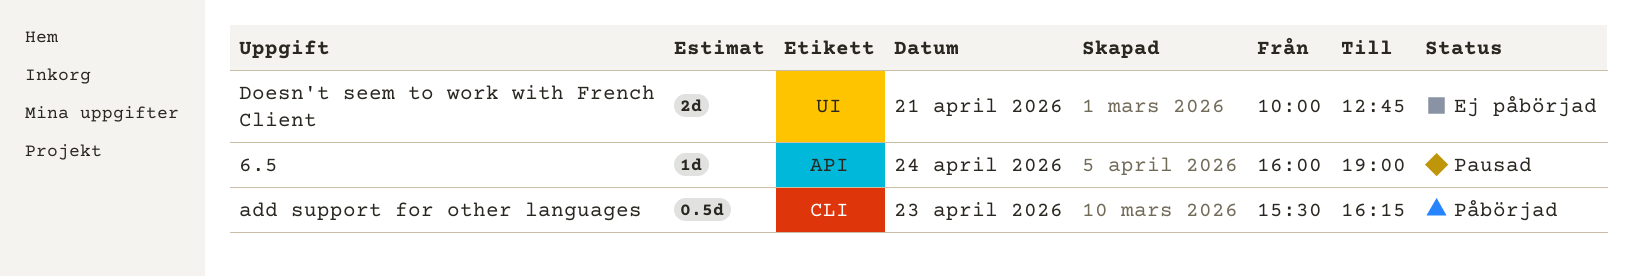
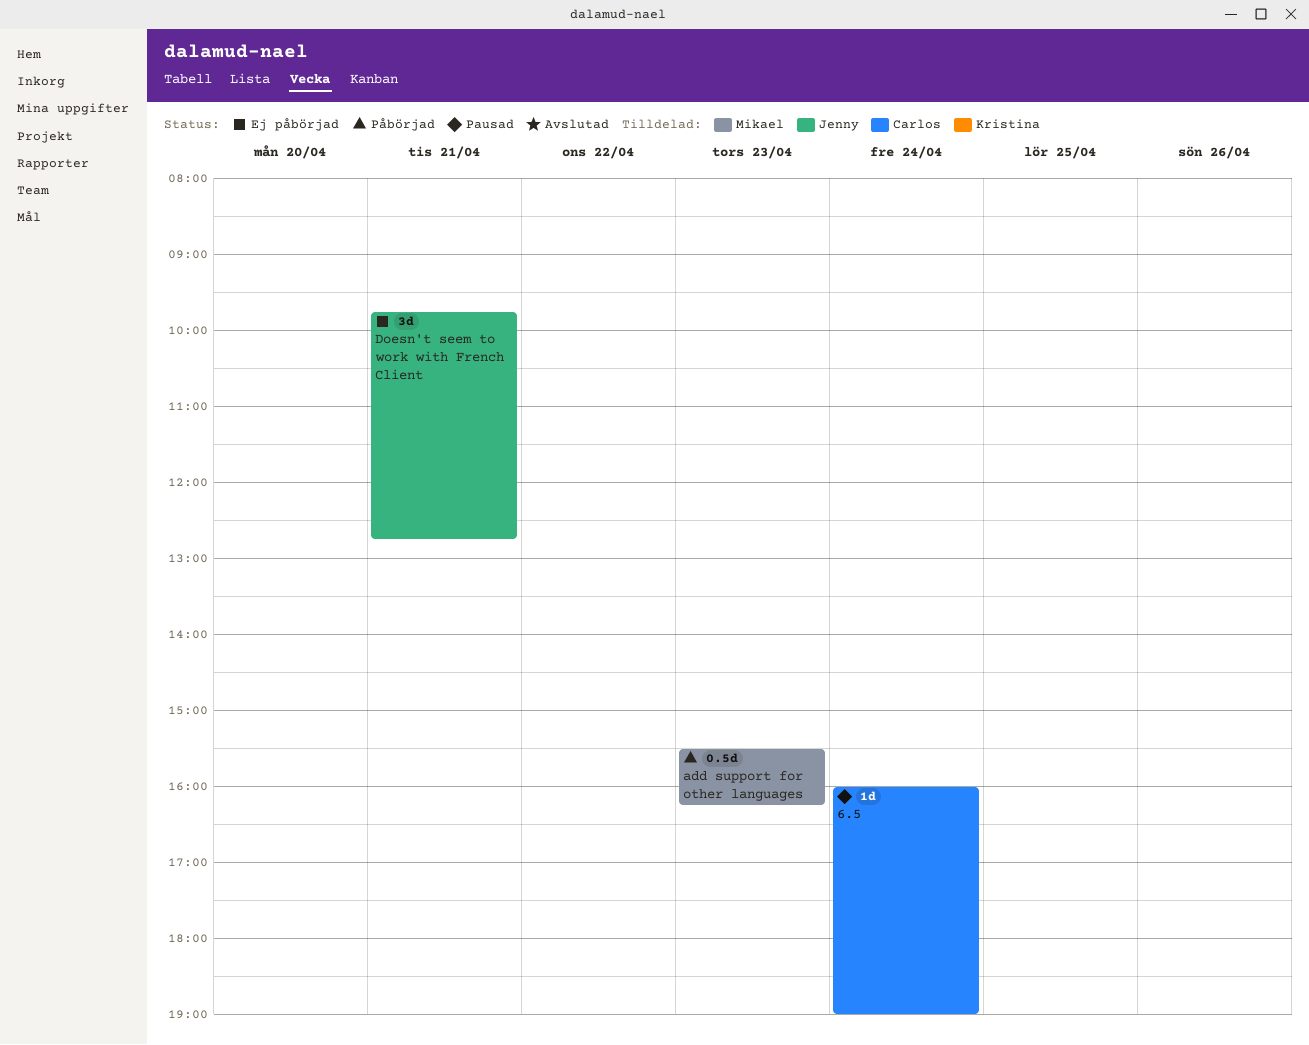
Doesn't seem to work with French Client, estimate: 2d -> 3d
Doesn't seem to work with French Client, begins: 10:00 -> 09:45

